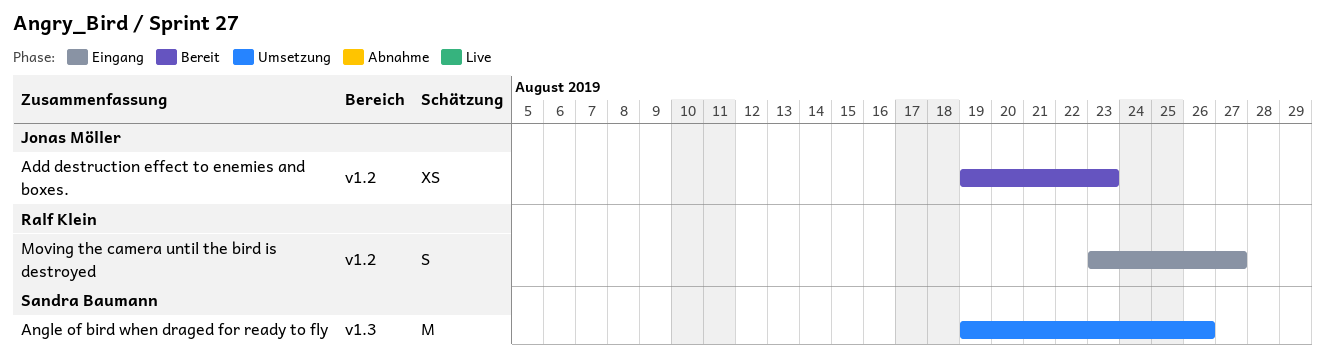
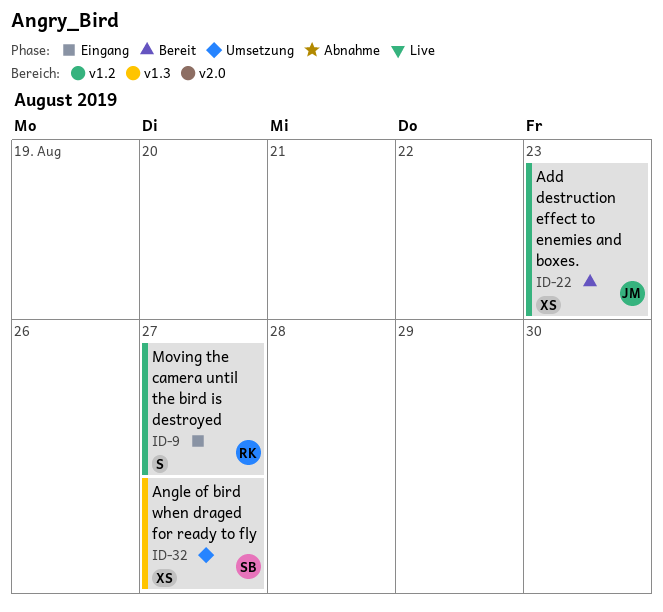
Angle of bird when draged for ready to fly, estimate: M -> XS
Angle of bird when draged for ready to fly, due: Aug 26 -> Aug 27

